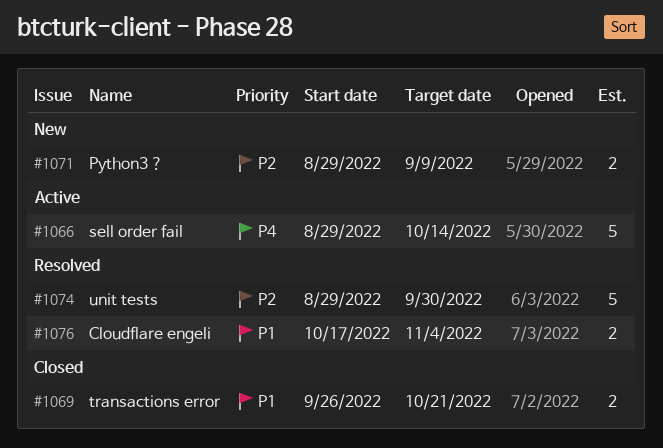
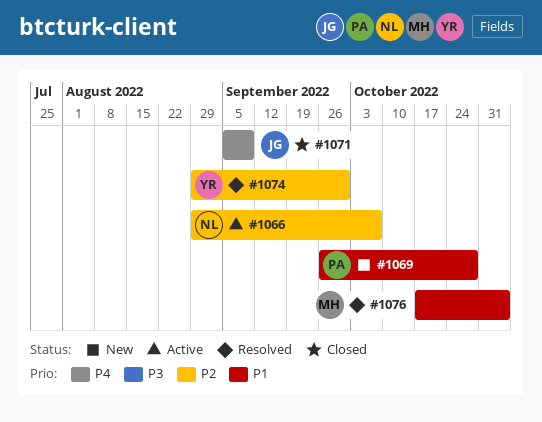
#1066, priority: P4 -> P2
#1066, due: Oct 14 -> Oct 7
#1069, status: Closed -> New
#1069, due: Oct 21 -> Oct 28
#1071, status: New -> Closed
#1071, priority: P2 -> P4
#1071, start: Aug 29 -> Sep 5

